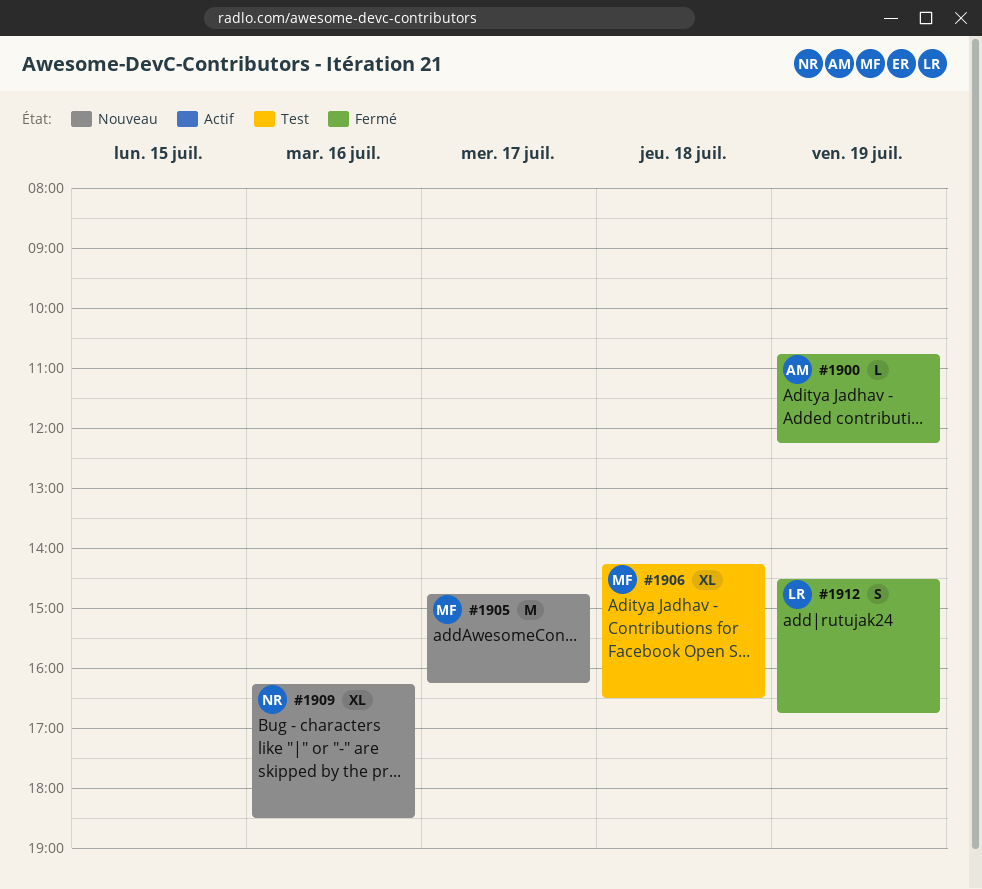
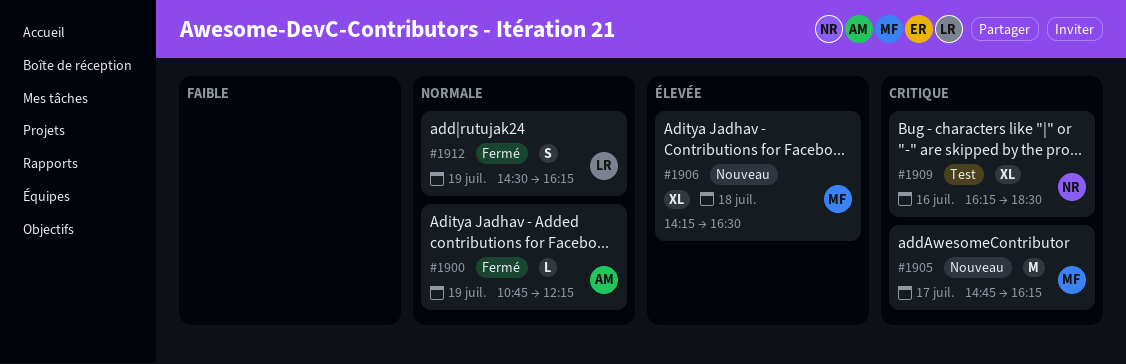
#1906, status: Test -> Nouveau
#1909, status: Nouveau -> Test
#1912, ends: 16:45 -> 16:15

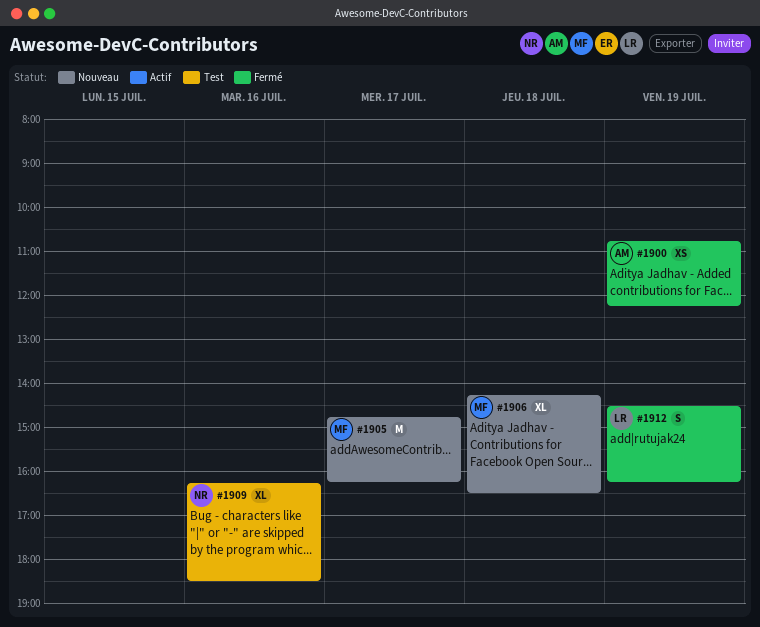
#1900, estimate: L -> XS

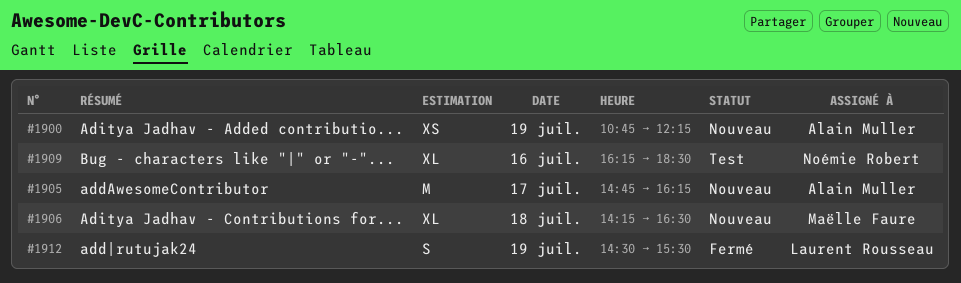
#1900, status: Fermé -> Nouveau
#1905, owner: Maëlle Faure -> Alain Muller
#1912, ends: 16:15 -> 15:30

